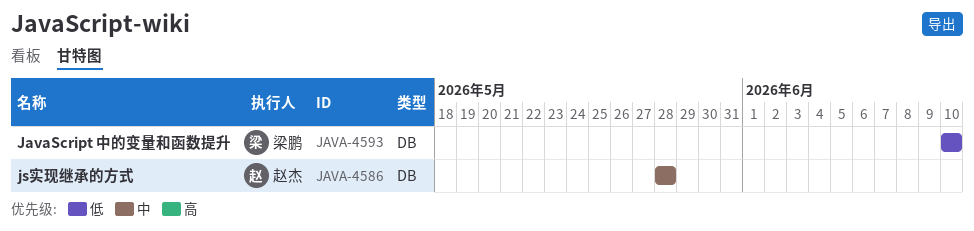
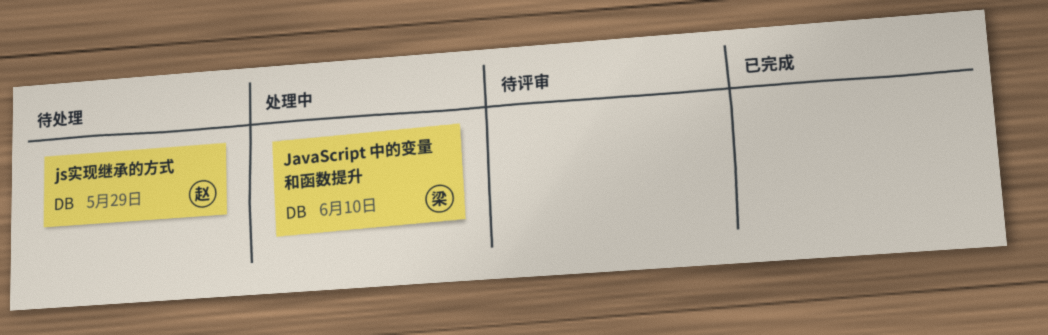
js实现继承的方式, due: May 28 -> May 29

